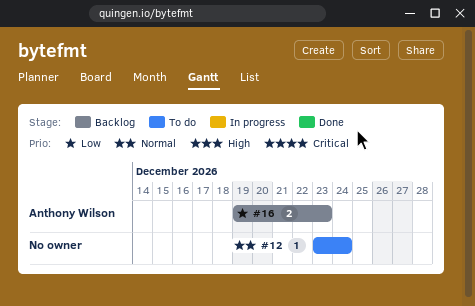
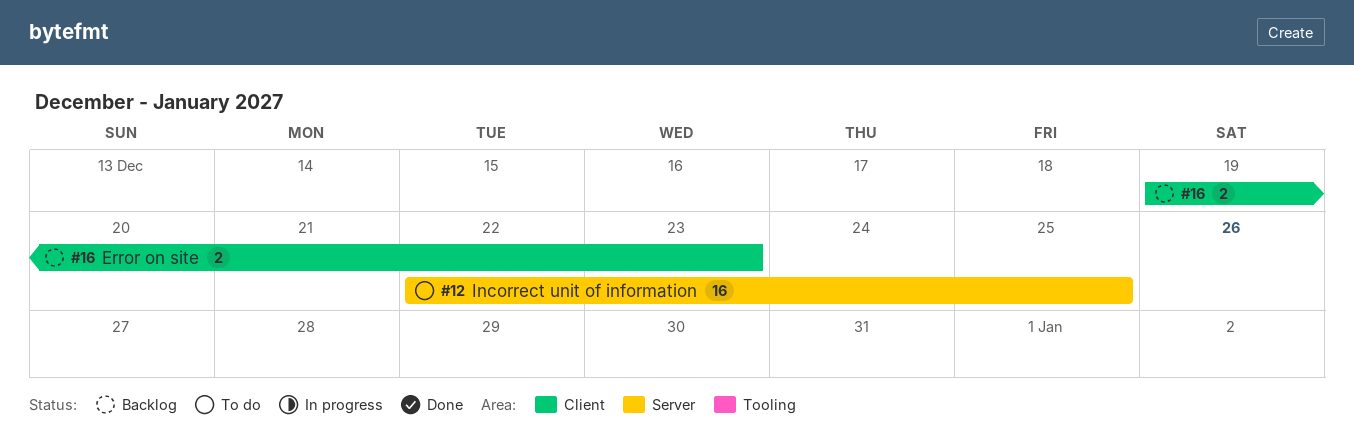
#12, estimate: 1 -> 16
#12, start: Dec 23 -> Dec 22
#12, due: Dec 24 -> Dec 25

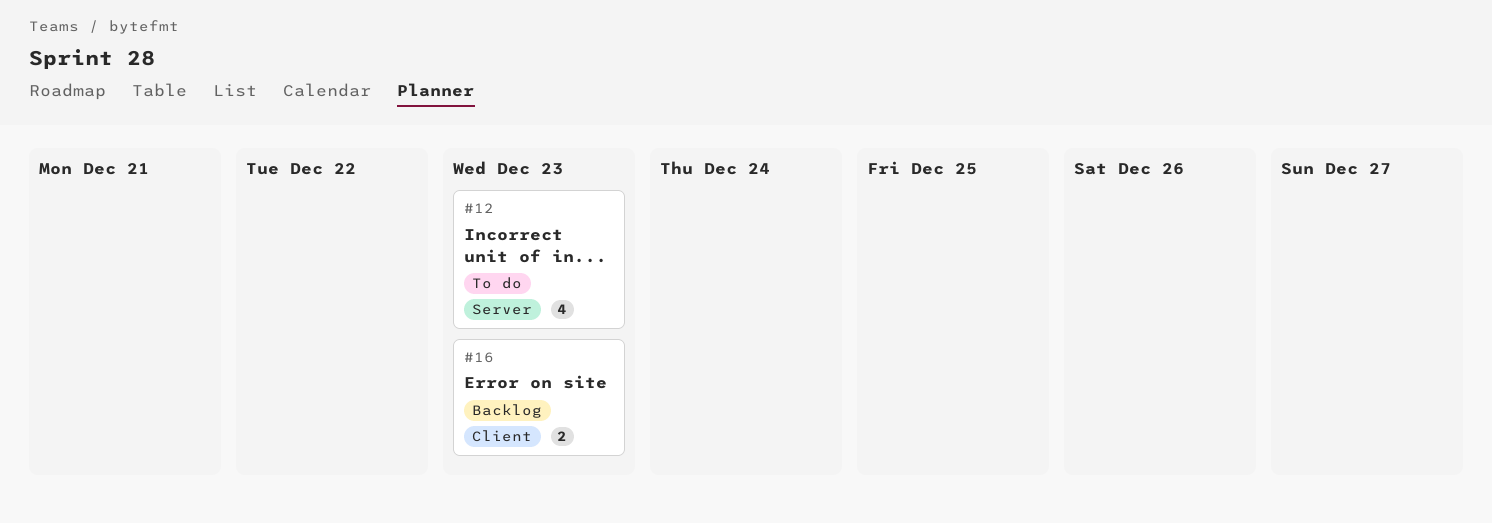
#12, estimate: 16 -> 4
#12, due: Dec 25 -> Dec 23

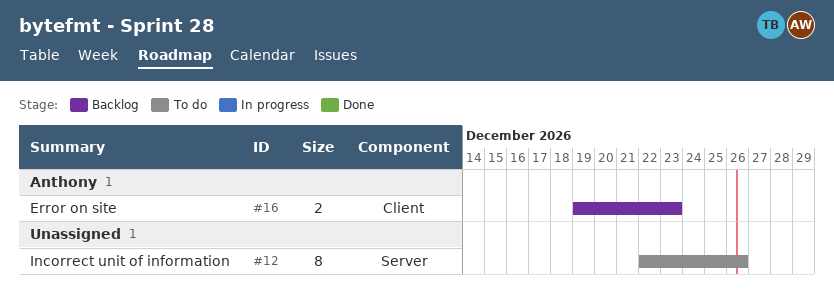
#12, estimate: 4 -> 8
#12, due: Dec 23 -> Dec 26

